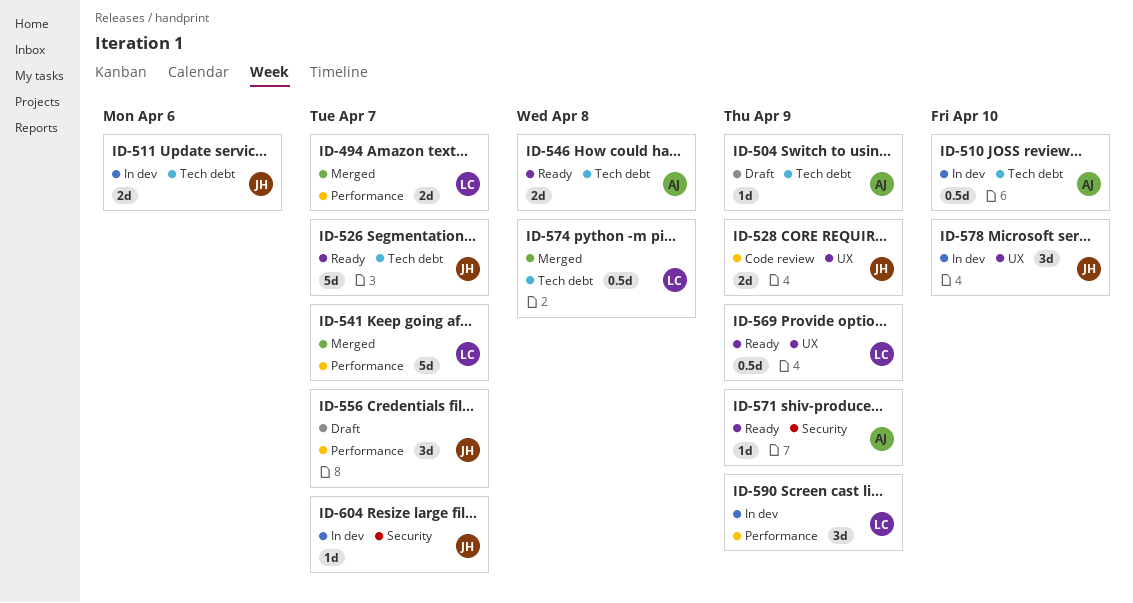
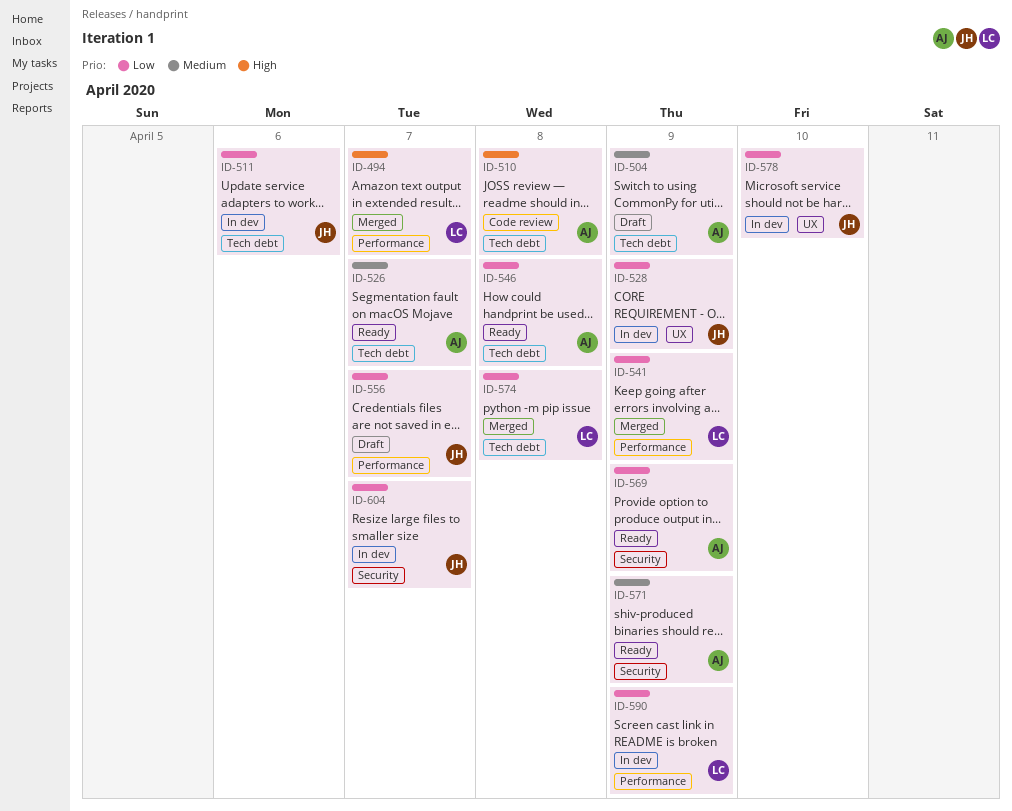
ID-510, status: In dev -> Code review
ID-510, due: Apr 10 -> Apr 8
ID-526, owner: JH -> AJ
ID-528, status: Code review -> In dev
ID-541, due: Apr 7 -> Apr 9
ID-569, owner: LC -> AJ
ID-569, label: UX -> Security

